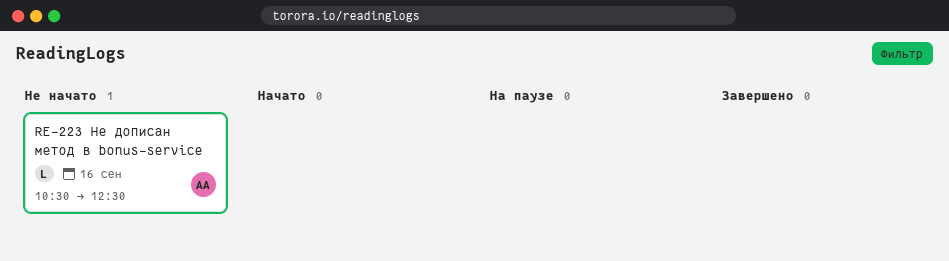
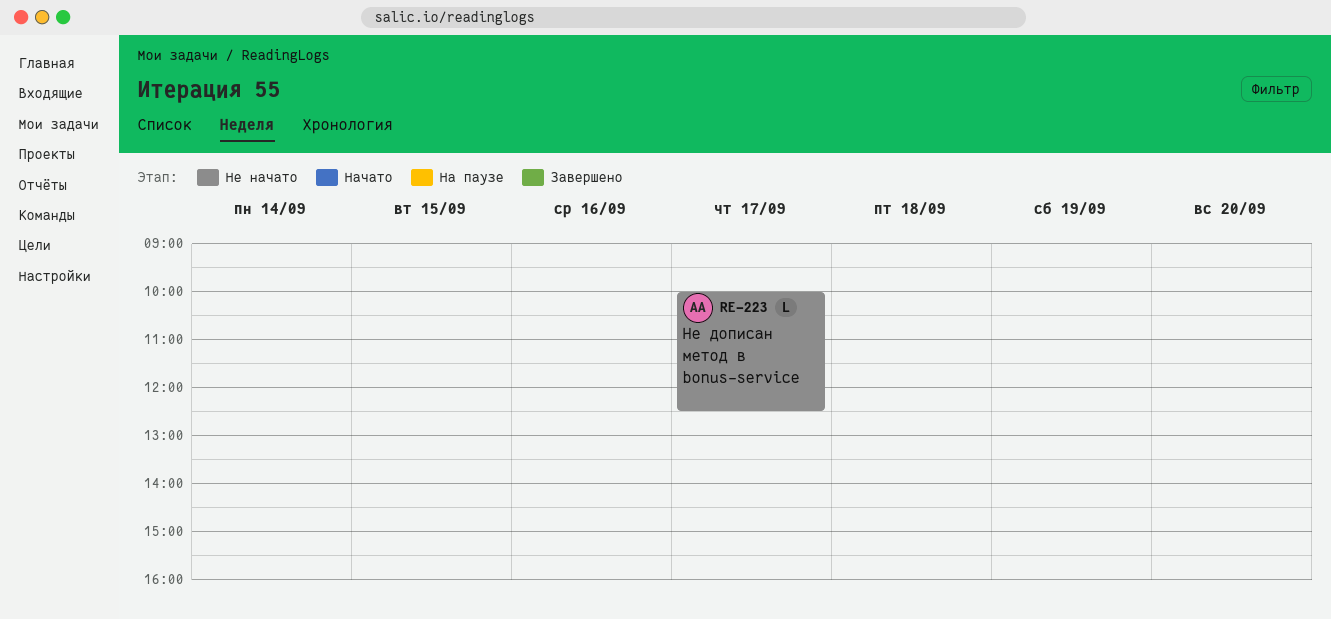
RE-223, day: Sep 16 -> Sep 17
RE-223, begins: 10:30 -> 10:00

